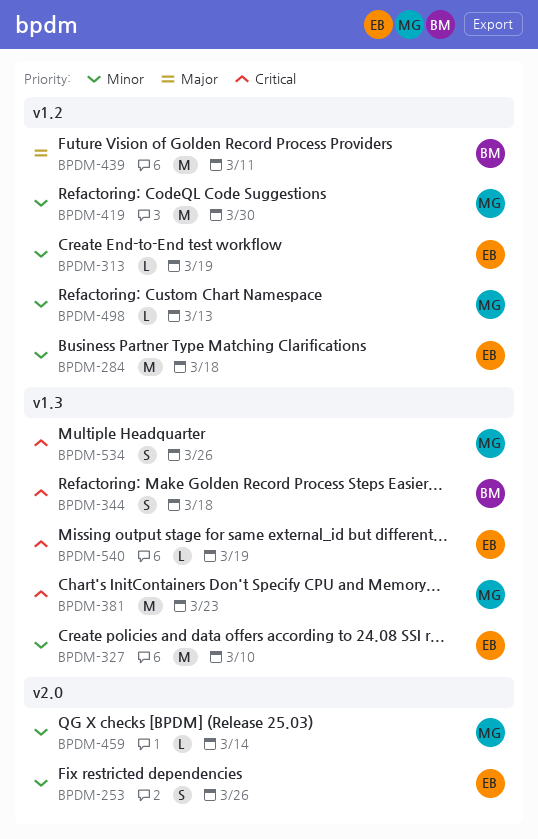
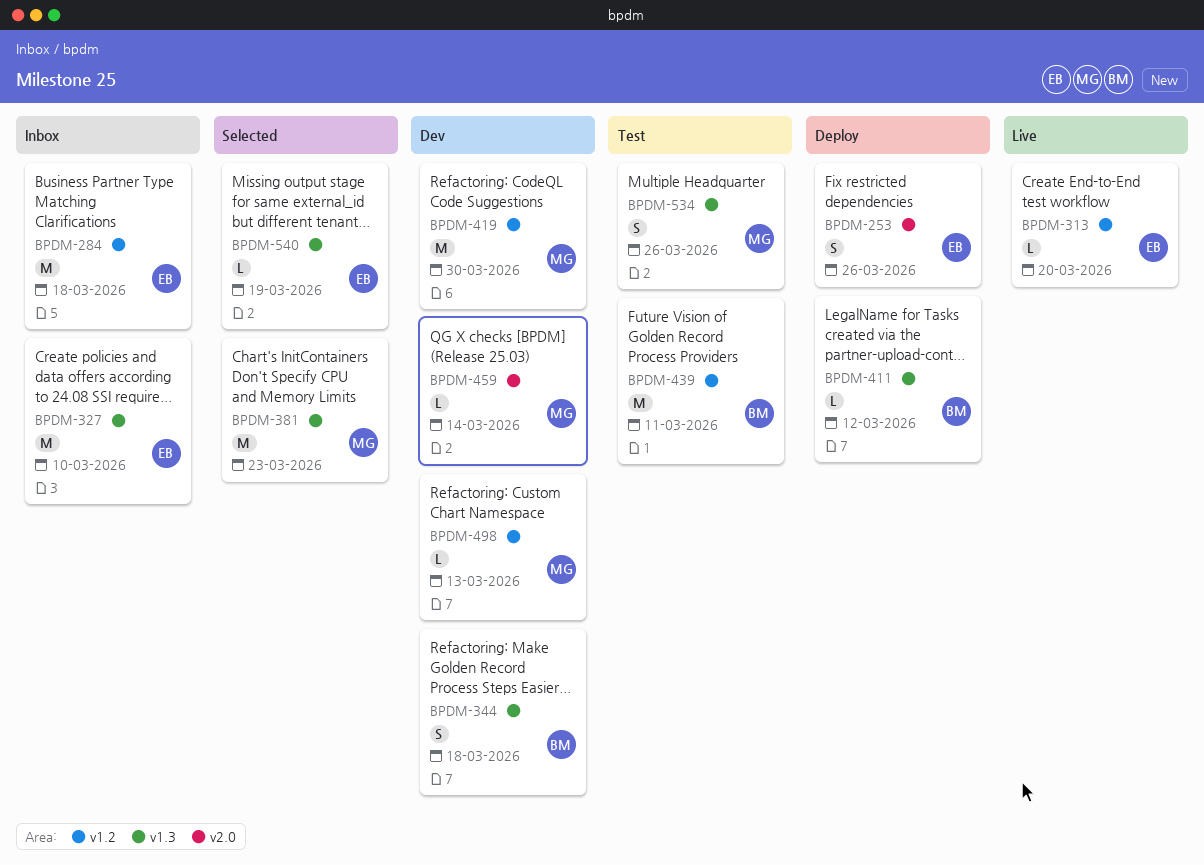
BPDM-313, due: Mar 19 -> Mar 20
BPDM-411: none -> present

